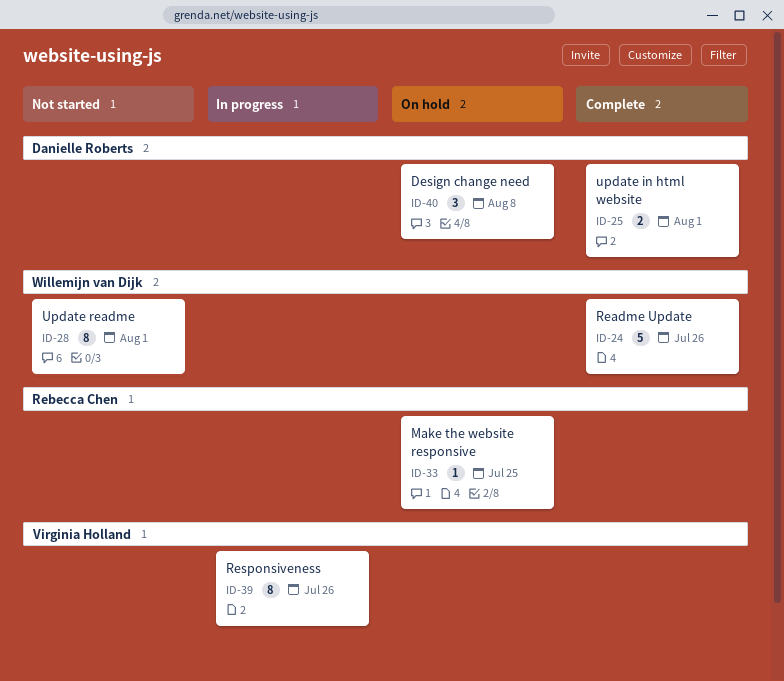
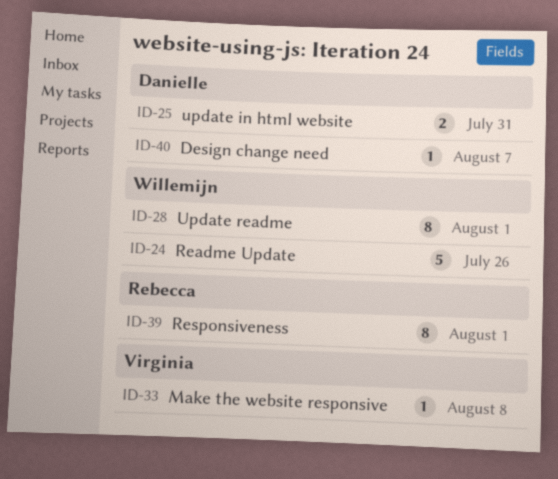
ID-25, due: Aug 1 -> Jul 31
ID-33, owner: Rebecca Chen -> Virginia Holland
ID-33, due: Jul 25 -> Aug 8
ID-39, owner: Virginia Holland -> Rebecca Chen
ID-39, due: Jul 26 -> Aug 1
ID-40, estimate: 3 -> 1
ID-40, due: Aug 8 -> Aug 7

